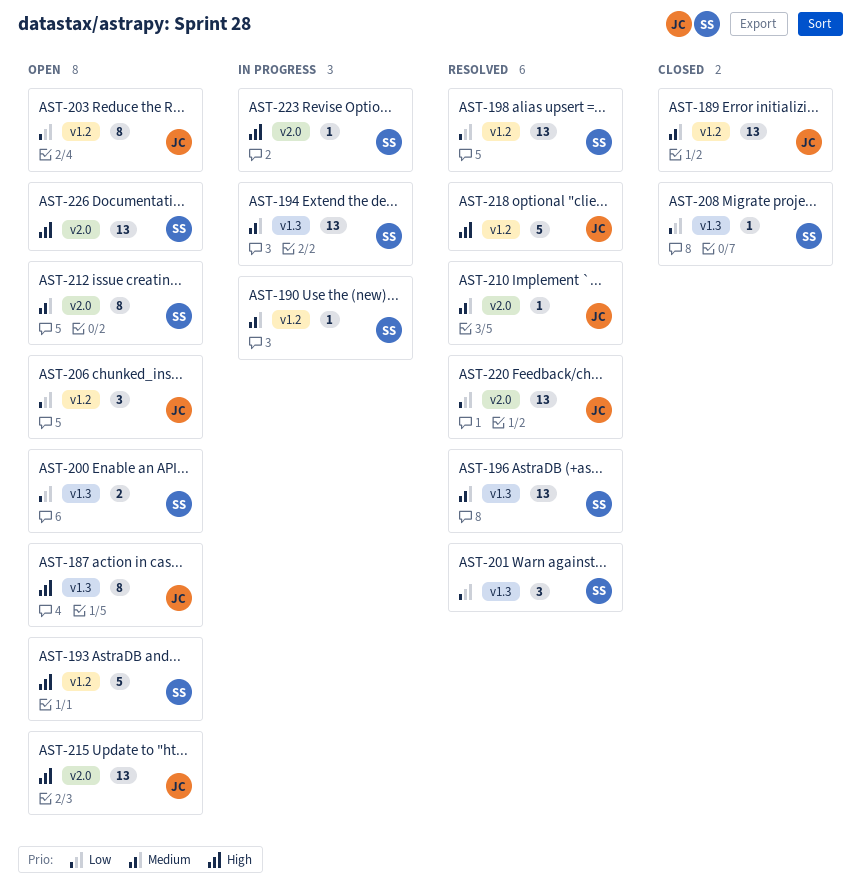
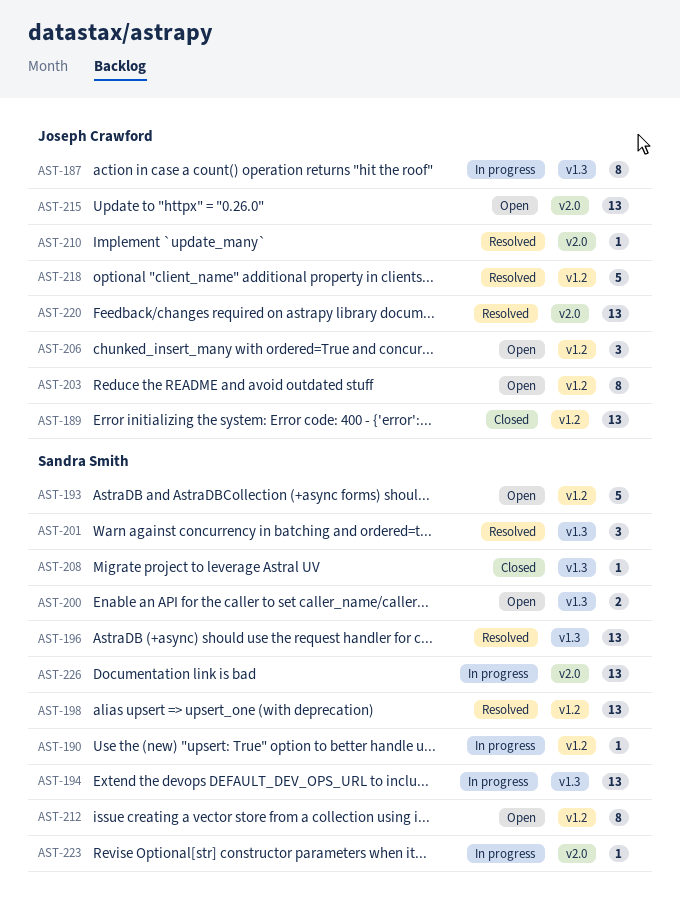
AST-187, status: Open -> In progress
AST-212, label: v2.0 -> v1.2
AST-226, status: Open -> In progress

